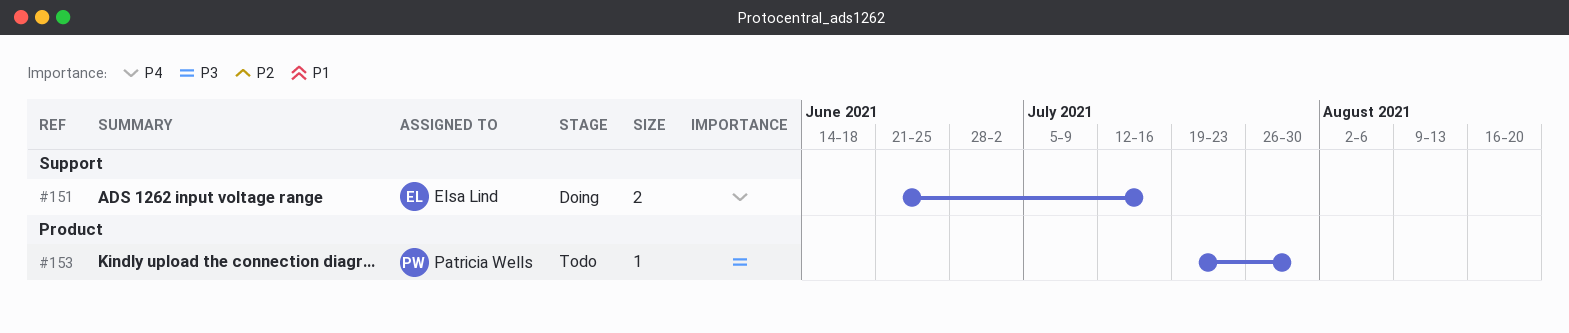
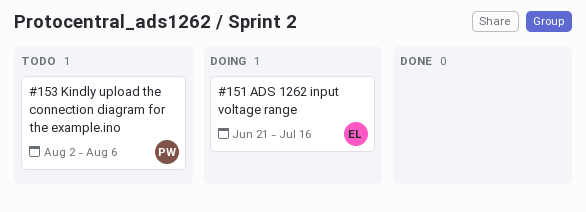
#153, start: Jul 19 -> Aug 2
#153, due: Jul 30 -> Aug 6

